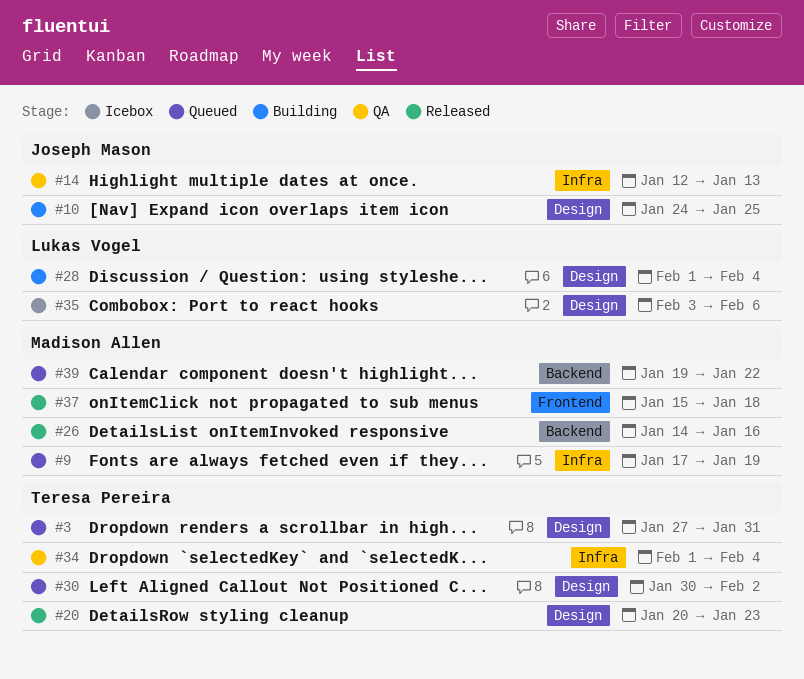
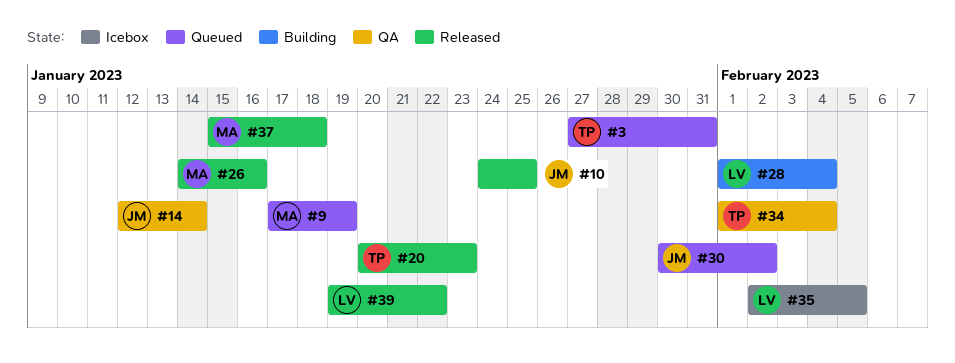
#10, status: Building -> Released
#14, due: Jan 13 -> Jan 14
#30, owner: Teresa Pereira -> Joseph Mason
#35, start: Feb 3 -> Feb 2
#35, due: Feb 6 -> Feb 5
#39, status: Queued -> Released
#39, owner: Madison Allen -> Lukas Vogel

